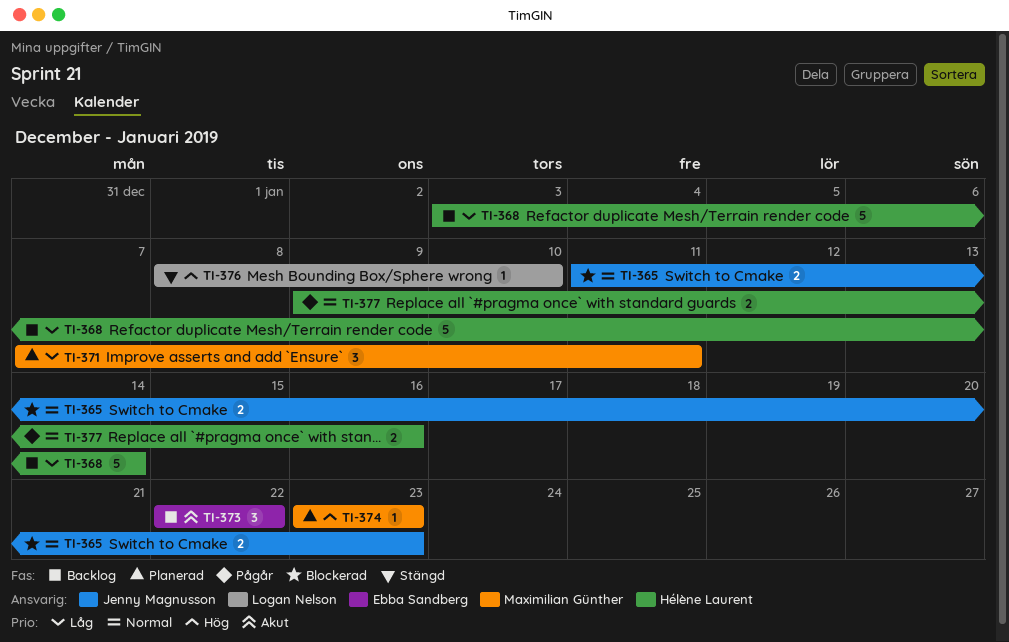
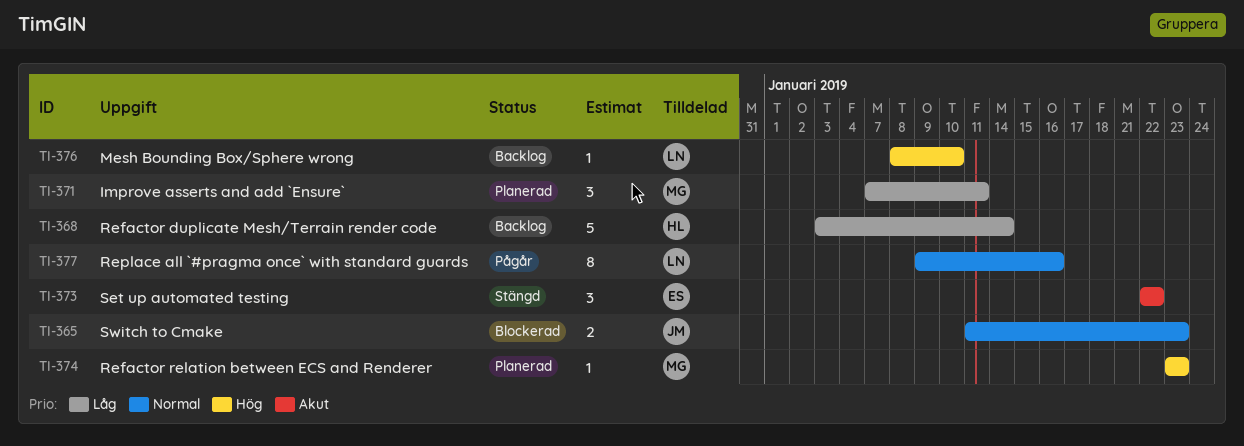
TI-373, status: Backlog -> Stängd
TI-376, status: Stängd -> Backlog
TI-377, owner: Hélène Laurent -> Logan Nelson
TI-377, estimate: 2 -> 8

